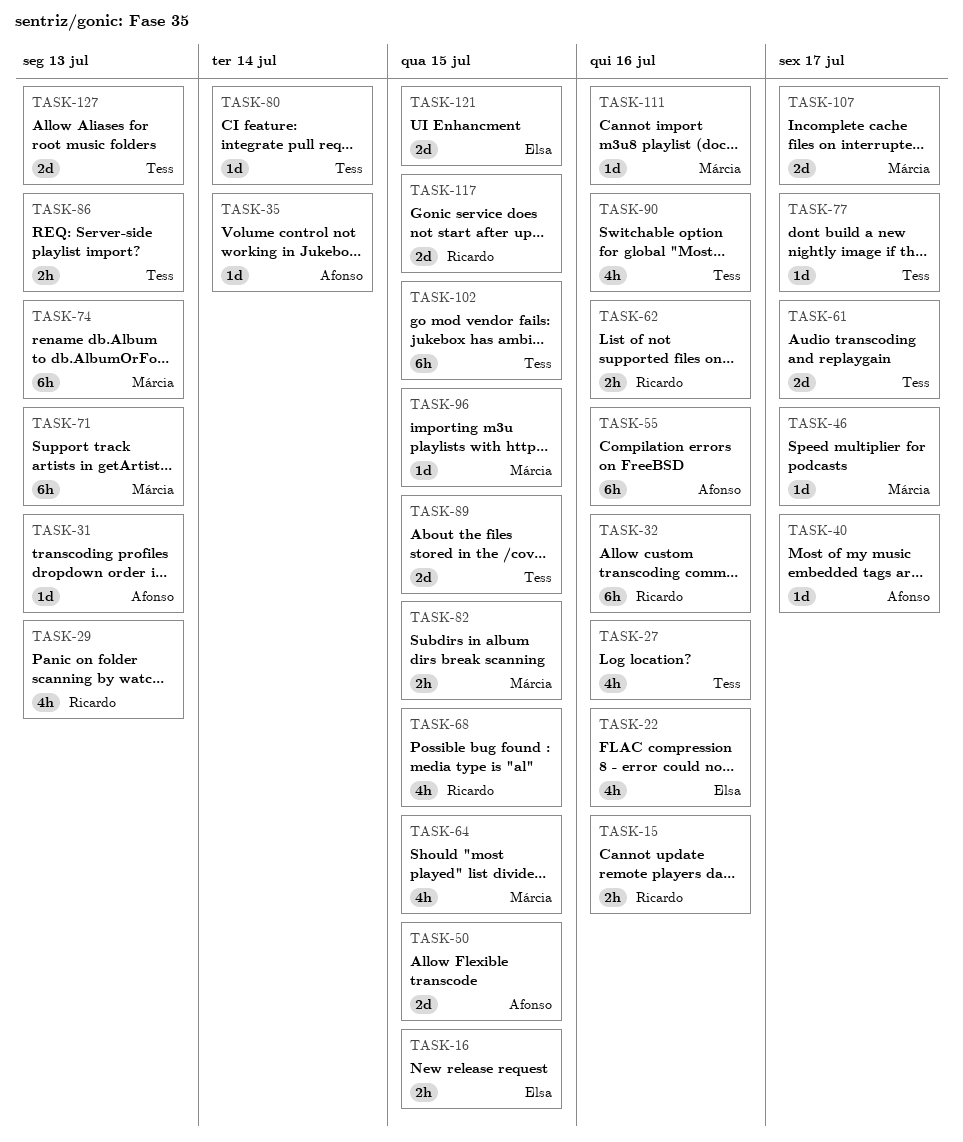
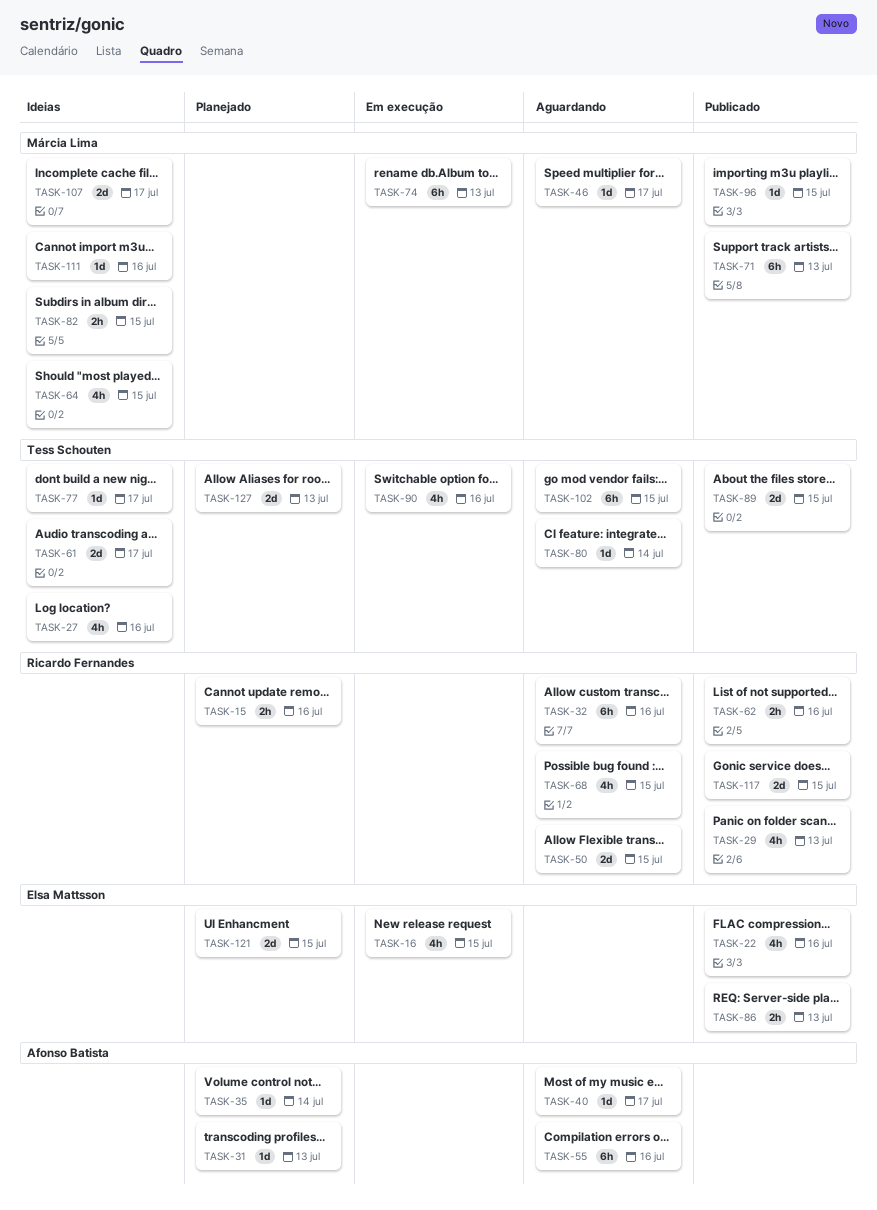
TASK-16, estimate: 2h -> 4h
TASK-50, owner: Afonso Batista -> Ricardo Fernandes
TASK-86, owner: Tess Schouten -> Elsa Mattsson

